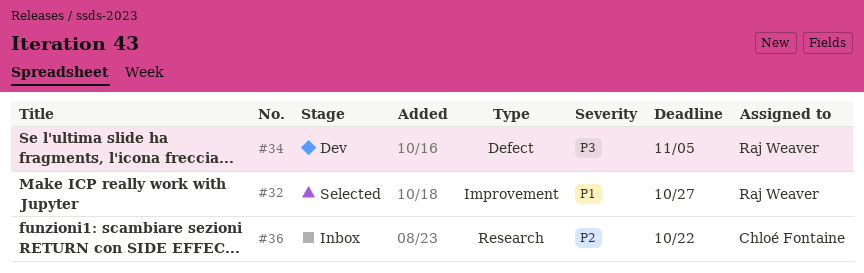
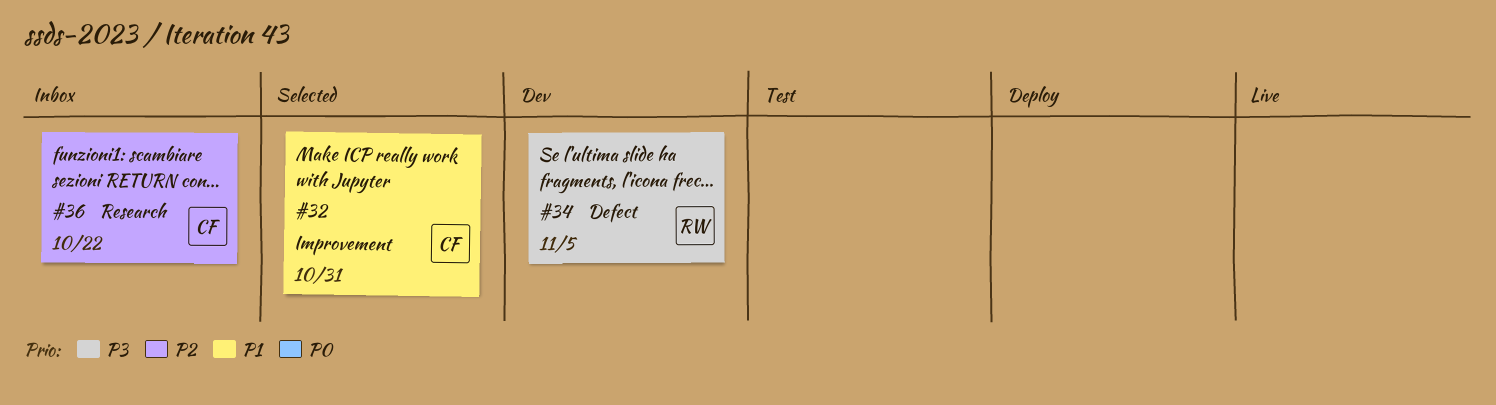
#32, owner: Raj Weaver -> Chloé Fontaine
#32, due: Oct 27 -> Oct 31

